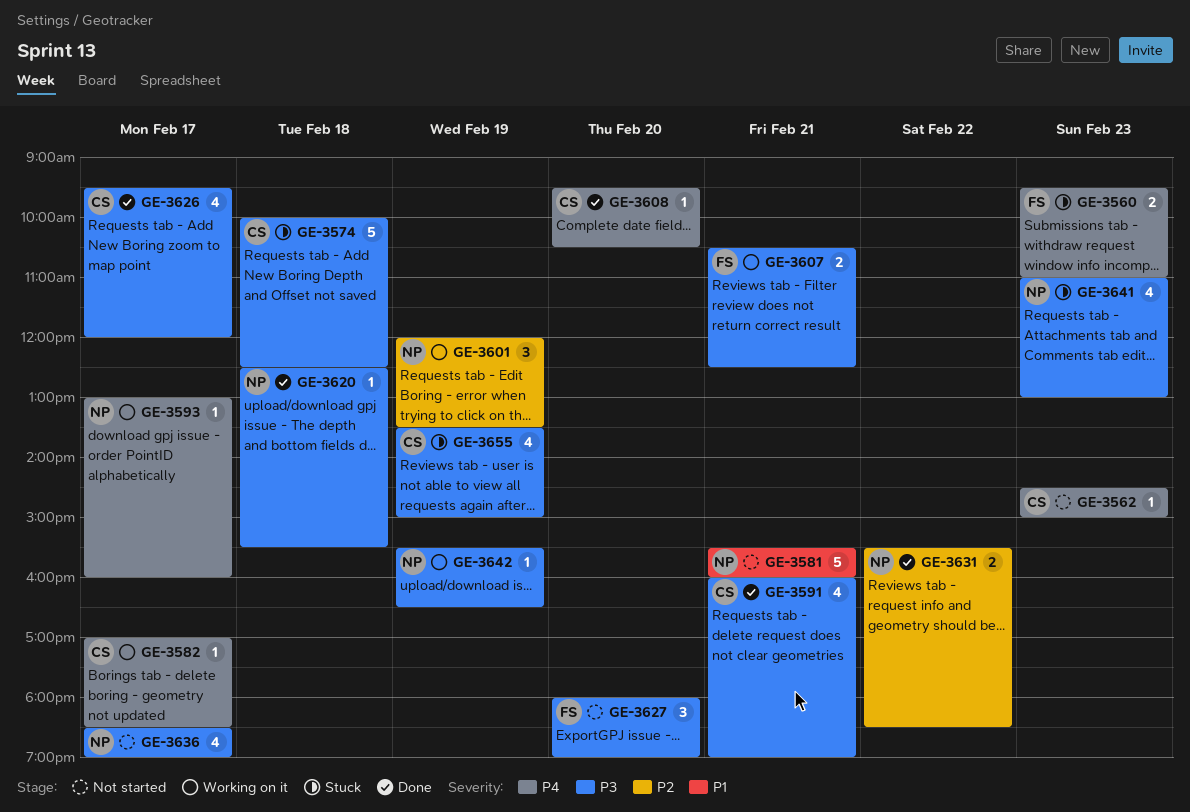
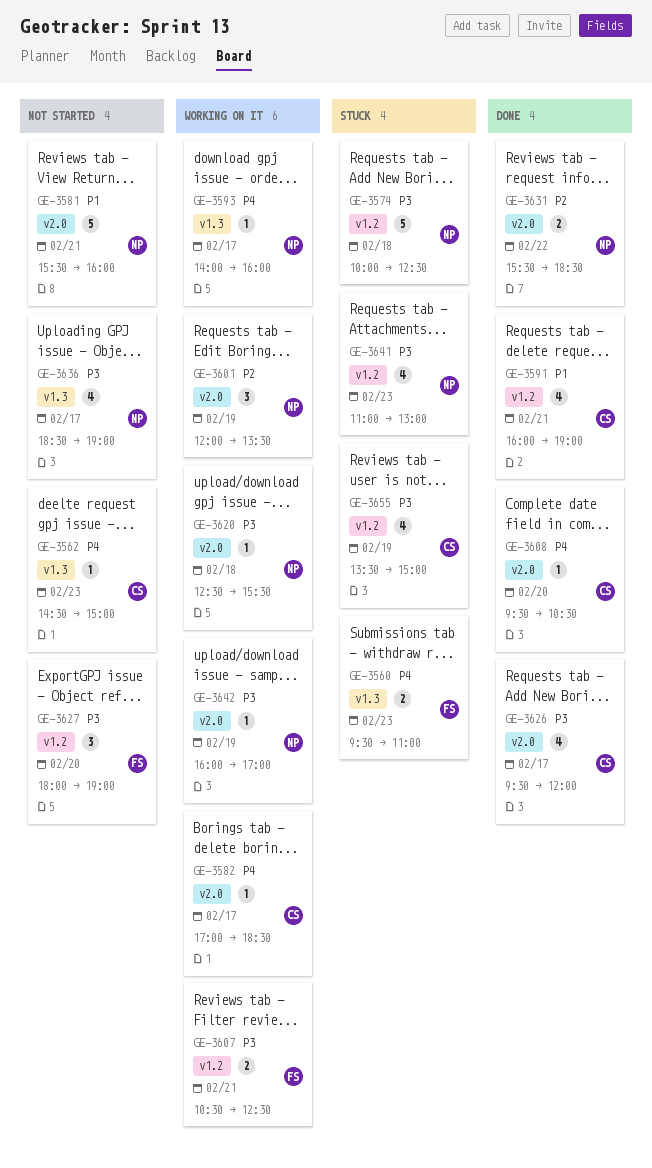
GE-3574, owner: CS -> NP
GE-3591, priority: P3 -> P1
GE-3593, begins: 13:00 -> 14:00
GE-3620, status: Done -> Working on it
GE-3642, begins: 15:30 -> 16:00
GE-3642, ends: 16:30 -> 17:00

